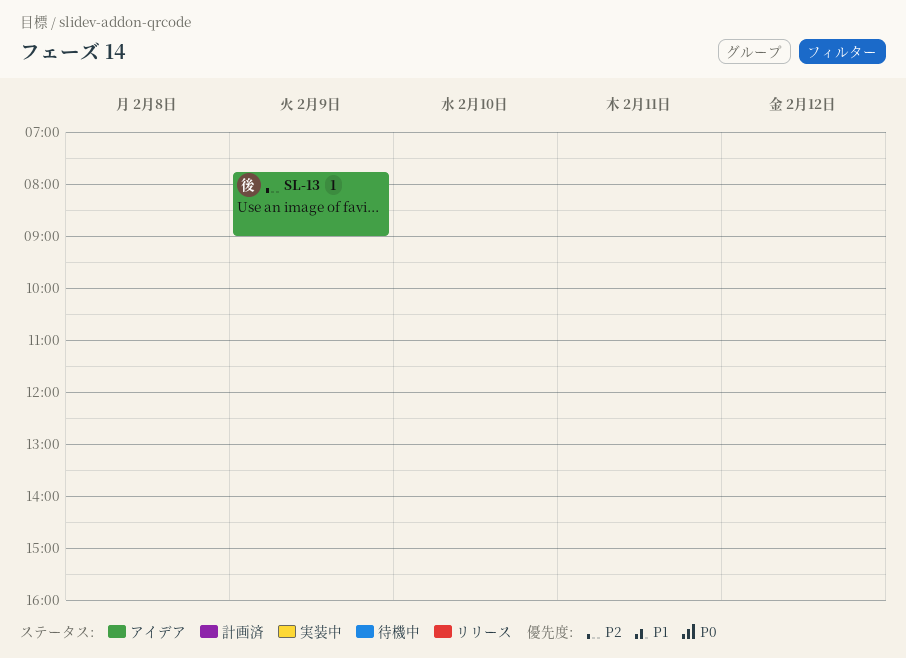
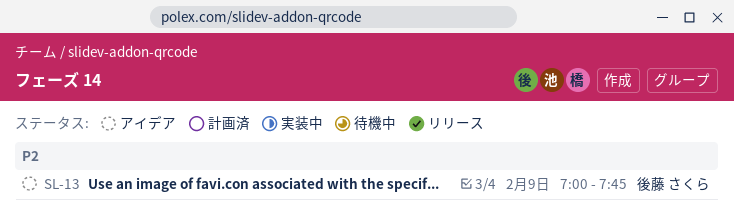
SL-13, begins: 07:45 -> 07:00
SL-13, ends: 09:00 -> 07:45

